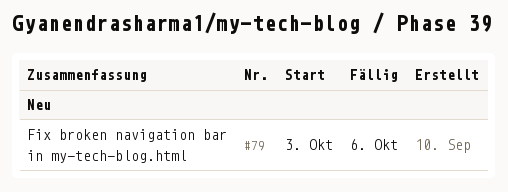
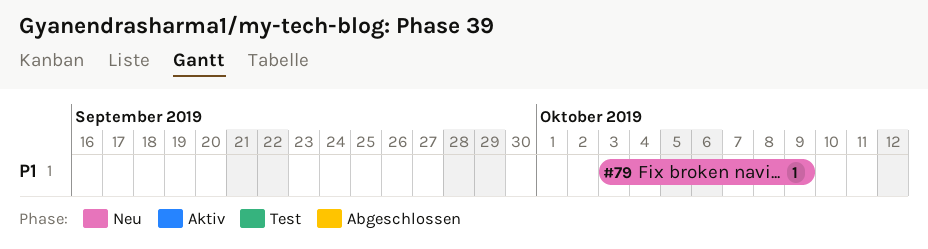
#79, due: Oct 6 -> Oct 9

